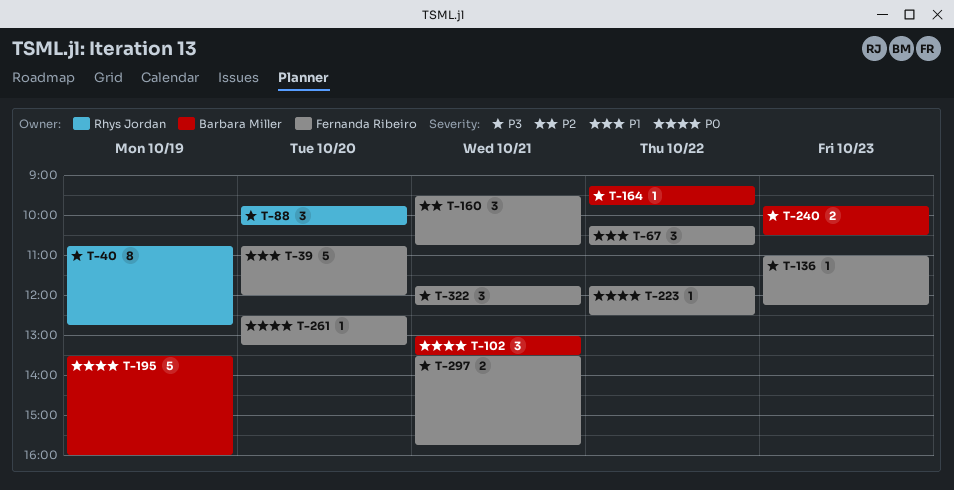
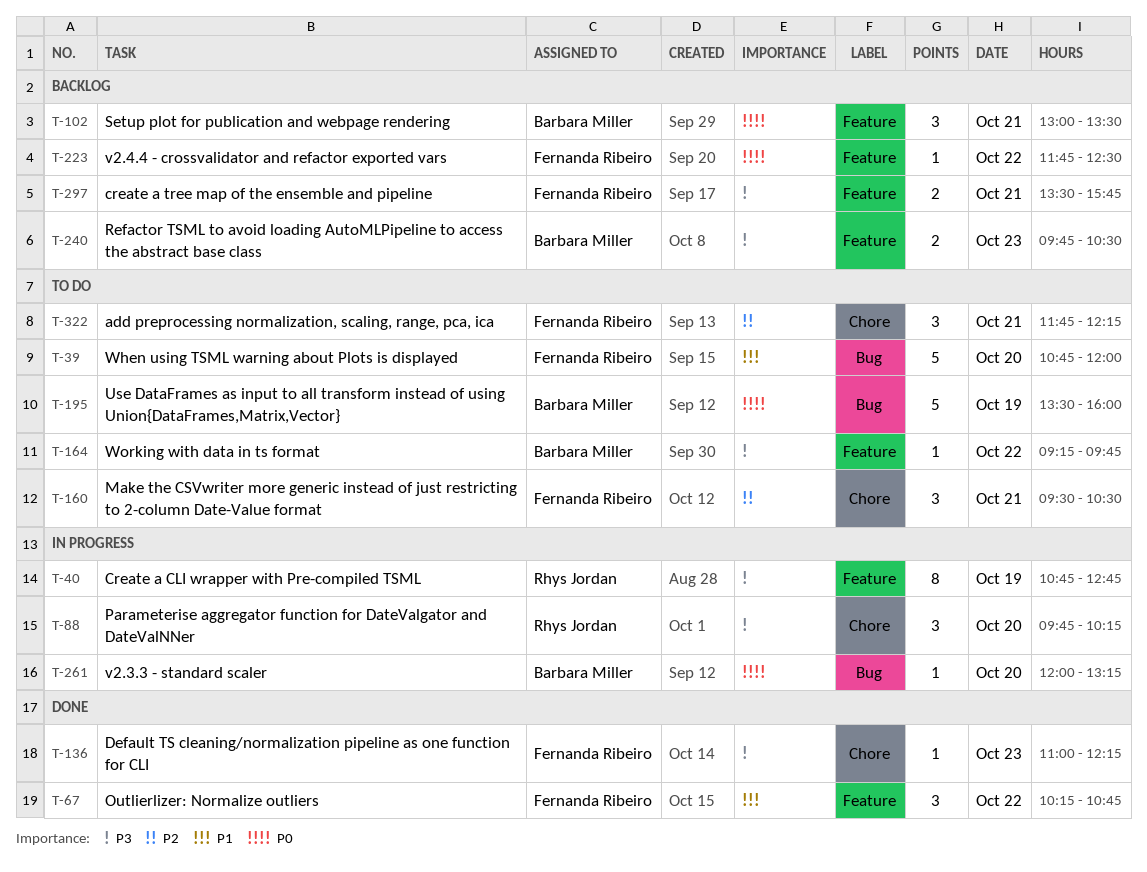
T-160, ends: 10:45 -> 10:30
T-261, owner: Fernanda Ribeiro -> Barbara Miller
T-261, begins: 12:30 -> 12:00
T-322, priority: P3 -> P2

